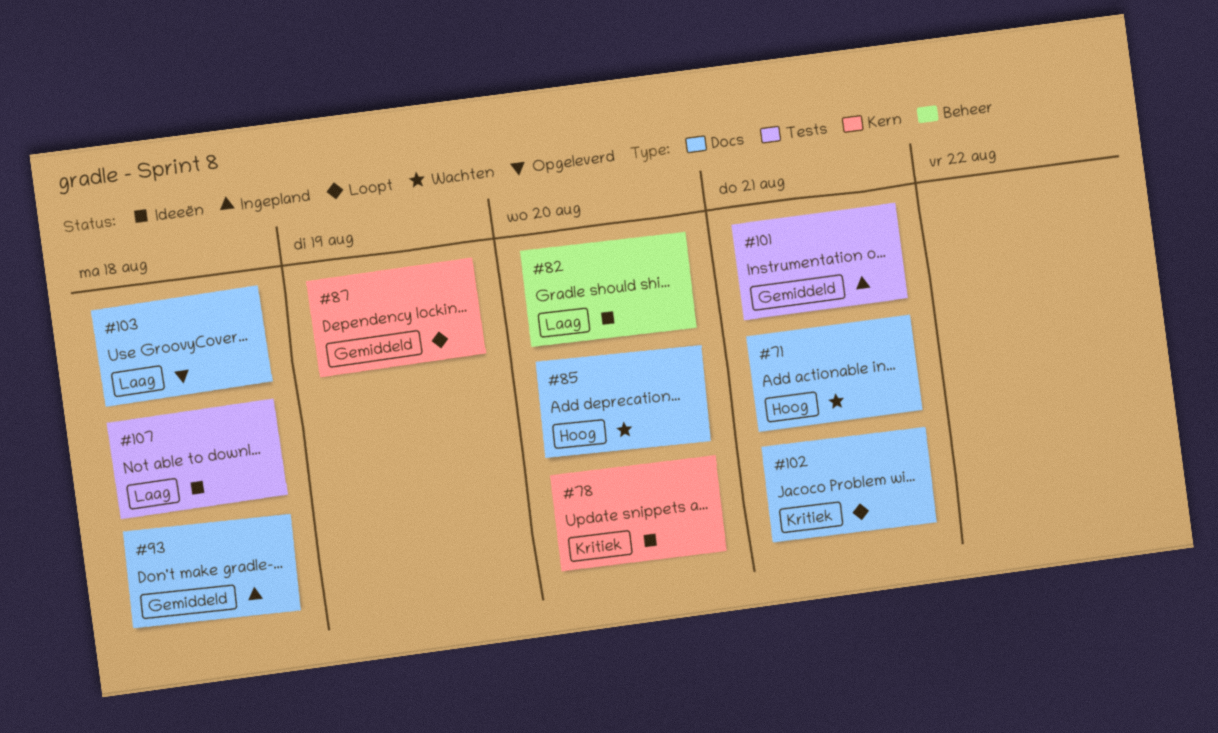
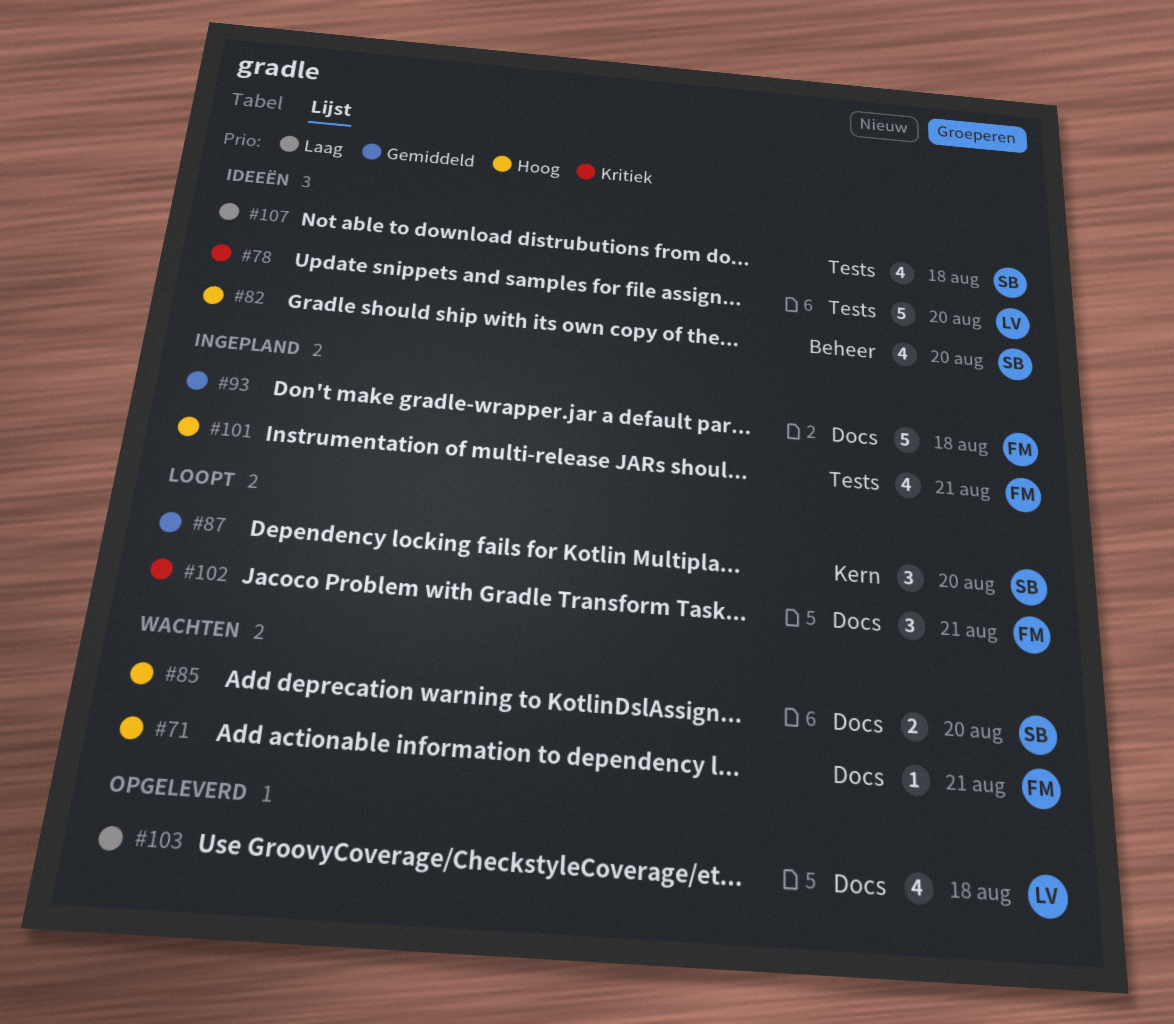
#78, label: Kern -> Tests
#82, priority: Laag -> Hoog
#87, due: Aug 19 -> Aug 20
#101, priority: Gemiddeld -> Hoog

